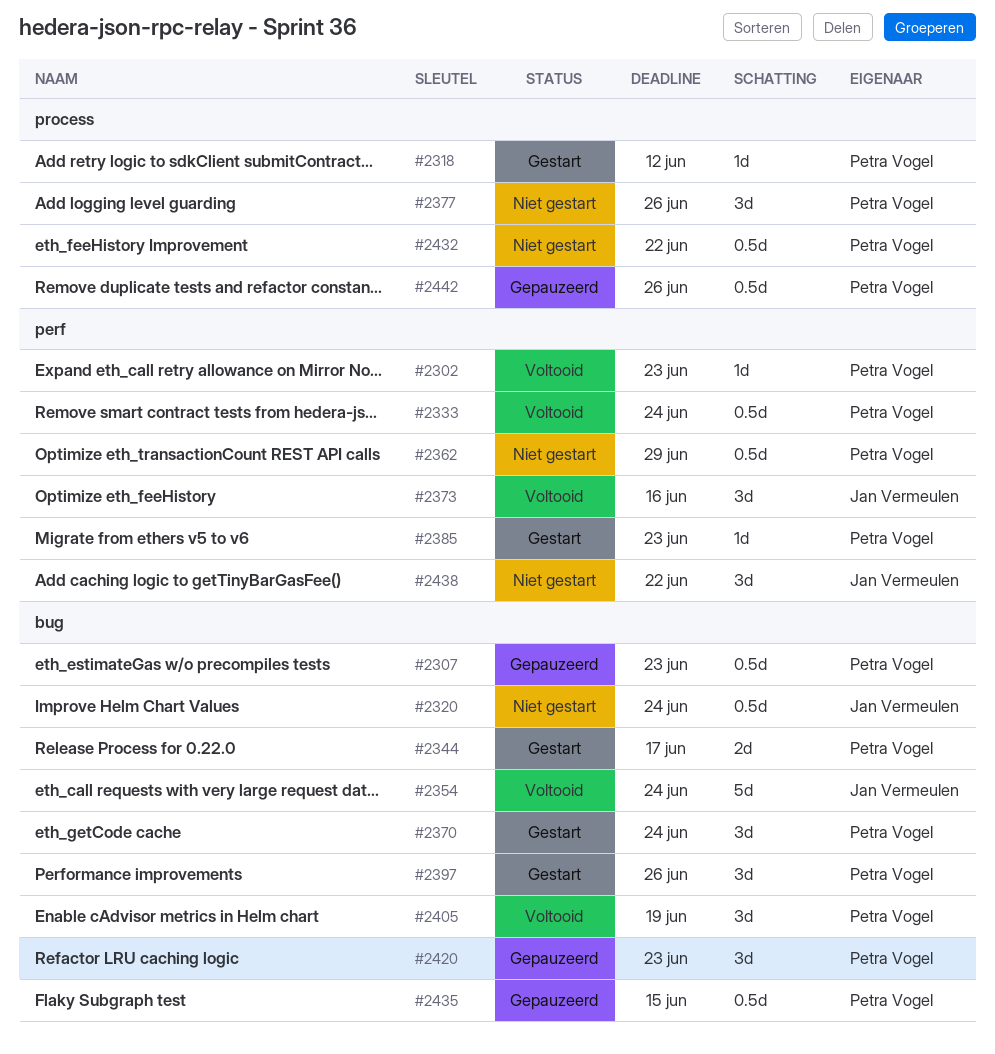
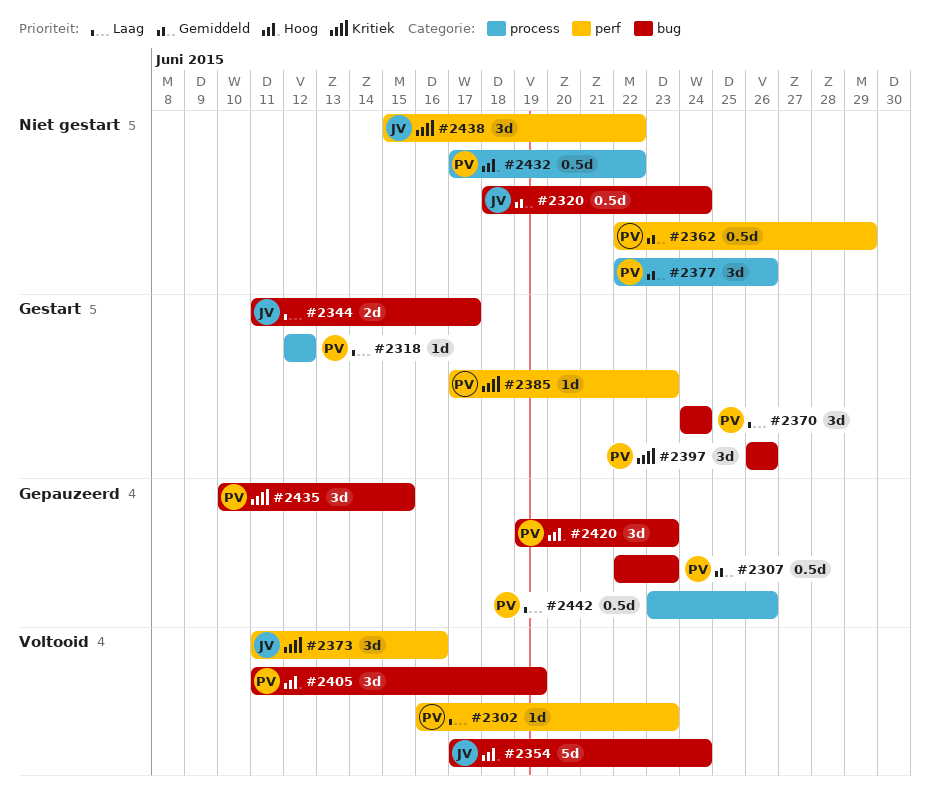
#2333: present -> none
#2344, owner: Petra Vogel -> Jan Vermeulen
#2435, estimate: 0.5d -> 3d

